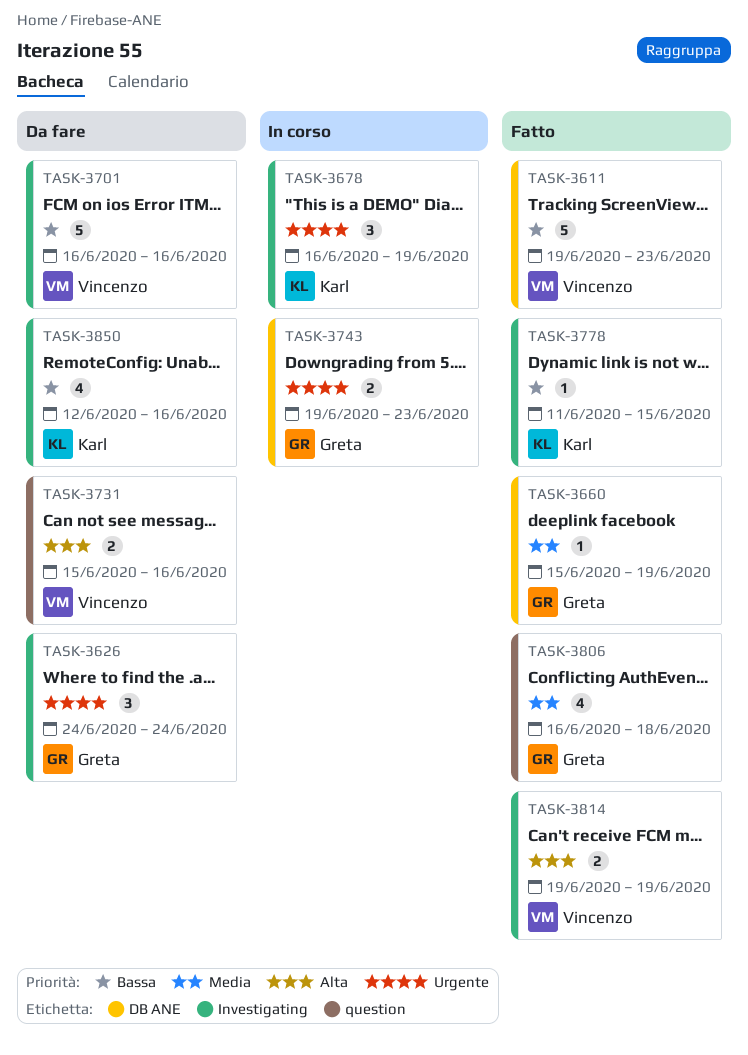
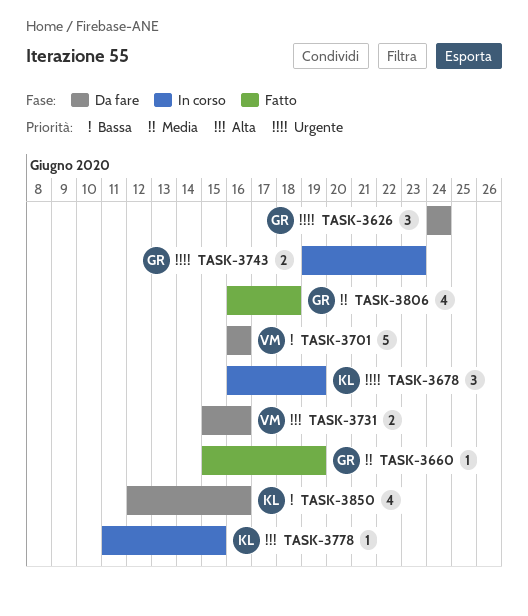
TASK-3611: present -> none
TASK-3778, status: Fatto -> In corso
TASK-3778, priority: Bassa -> Alta
TASK-3814: present -> none

